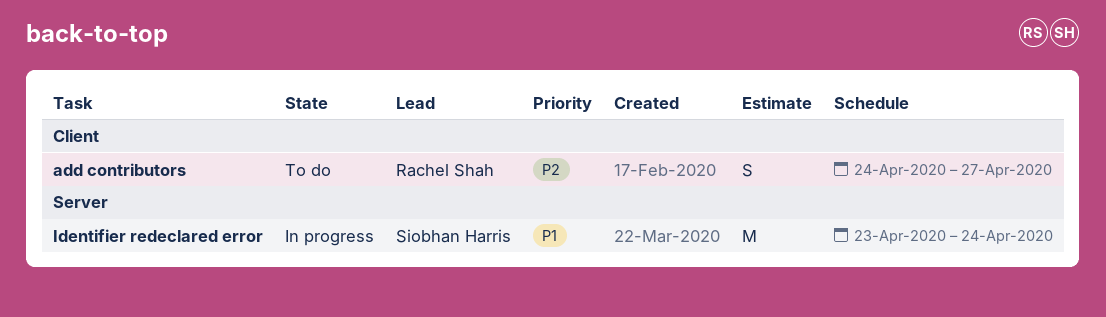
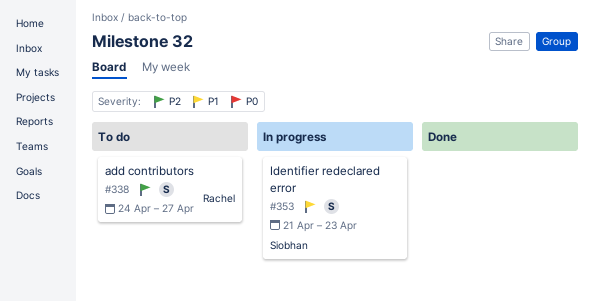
Identifier redeclared error, estimate: M -> S
Identifier redeclared error, start: Apr 23 -> Apr 21
Identifier redeclared error, due: Apr 24 -> Apr 23

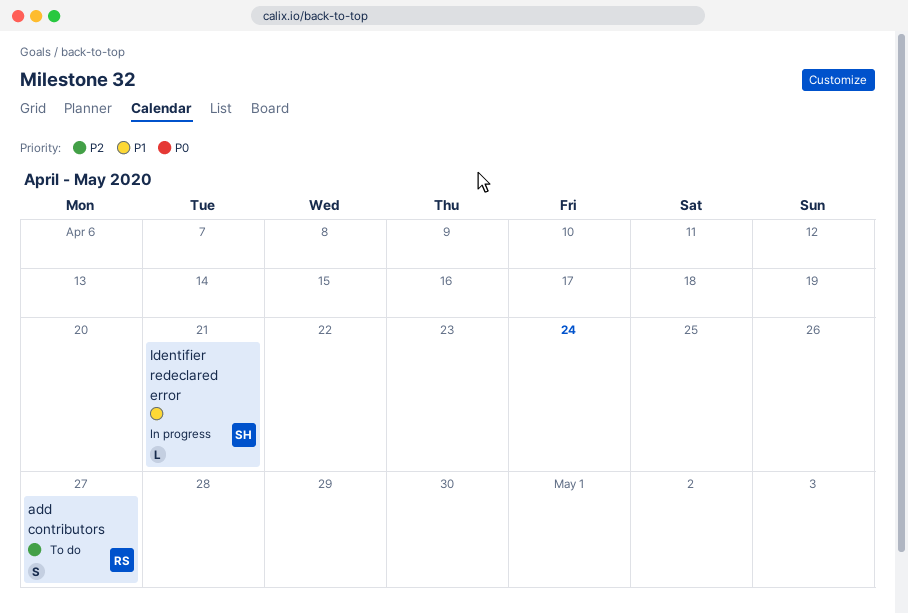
Identifier redeclared error, estimate: S -> L
Identifier redeclared error, due: Apr 23 -> Apr 21

